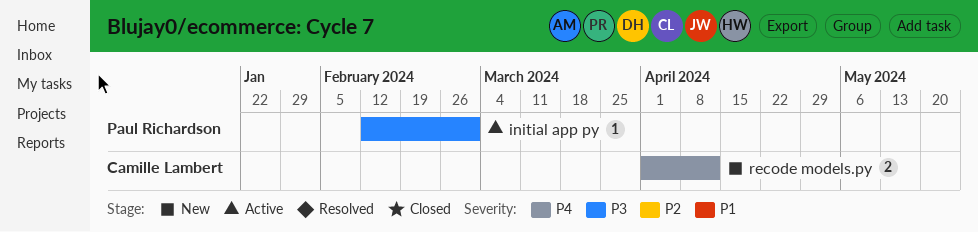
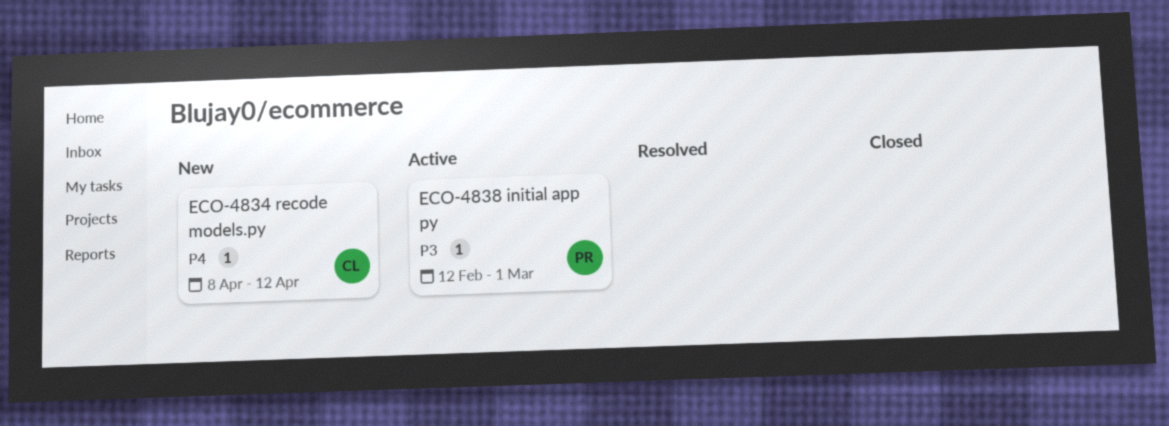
recode models.py, estimate: 2 -> 1
recode models.py, start: Apr 1 -> Apr 8

